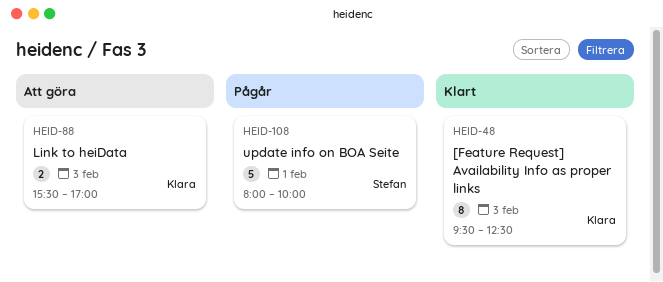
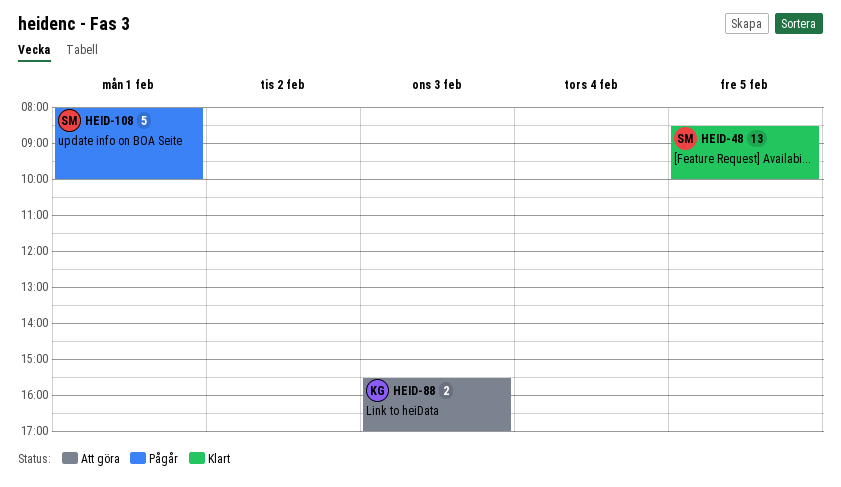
HEID-48, owner: Klara -> Stefan
HEID-48, estimate: 8 -> 13
HEID-48, day: Feb 3 -> Feb 5
HEID-48, begins: 09:30 -> 08:30
HEID-48, ends: 12:30 -> 10:00

